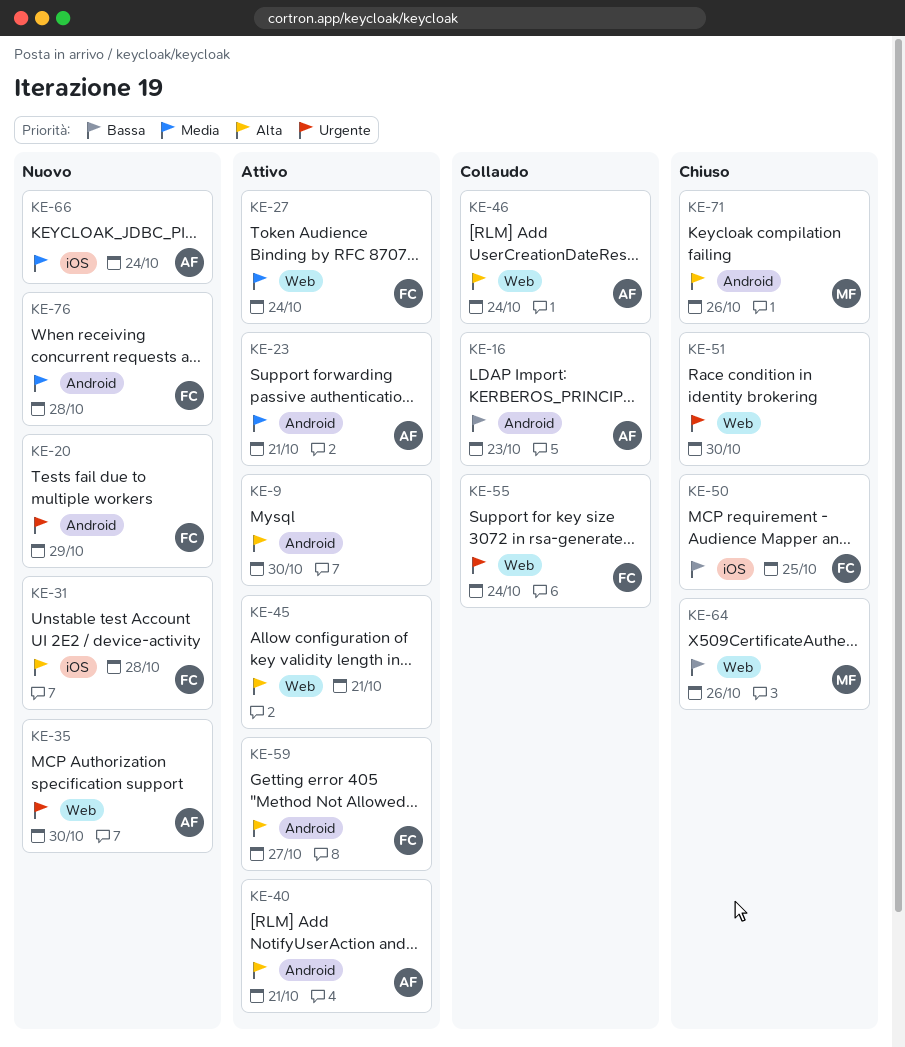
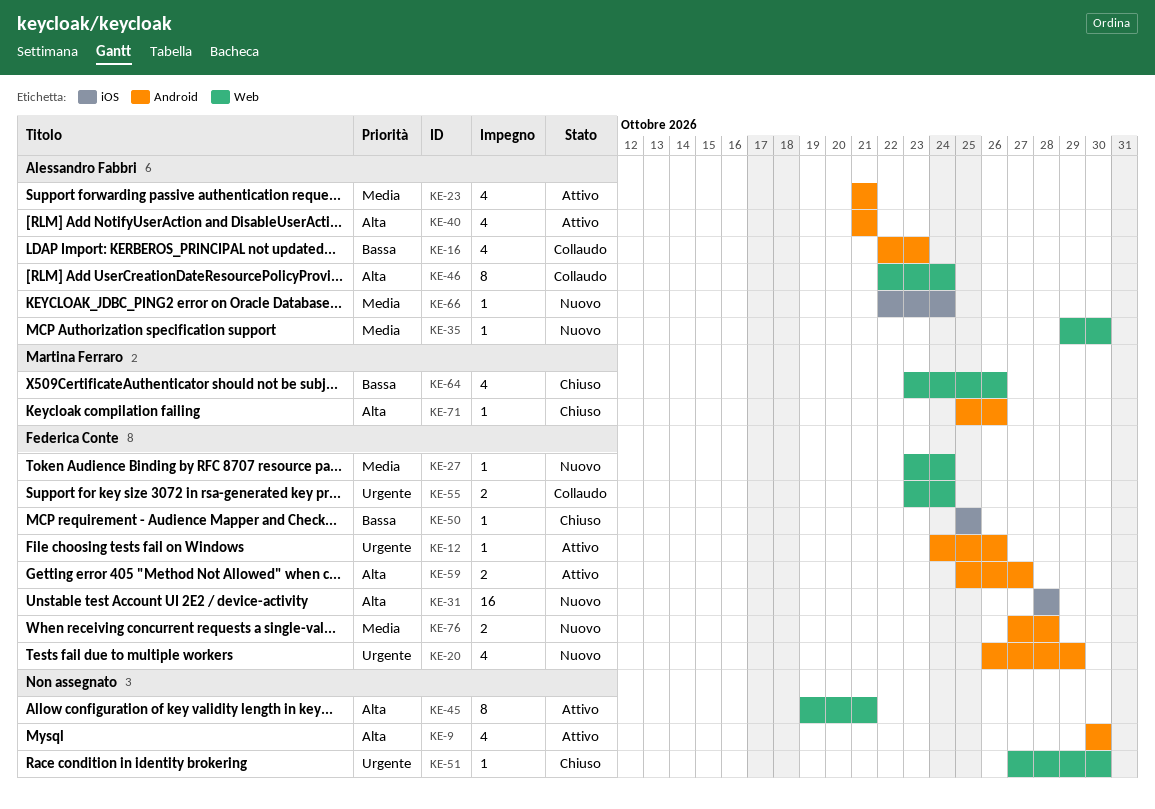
KE-12: none -> present
KE-27, status: Attivo -> Nuovo
KE-35, priority: Urgente -> Media

